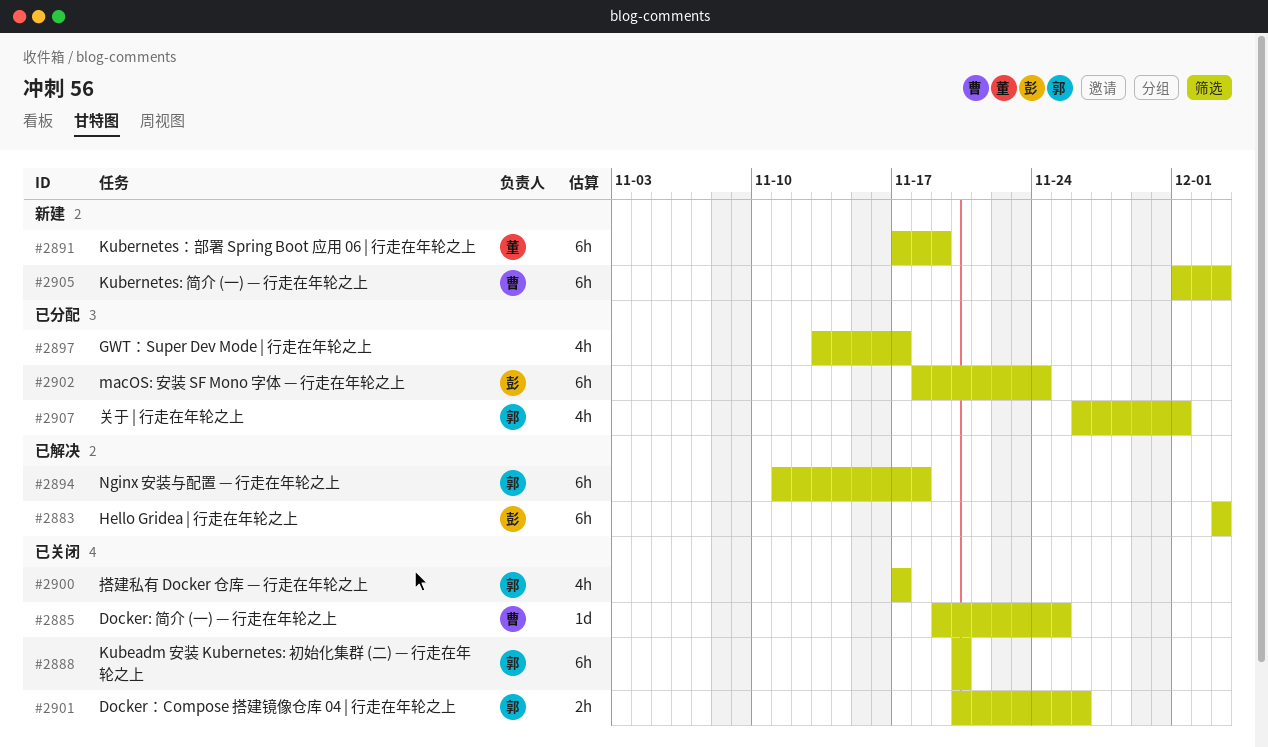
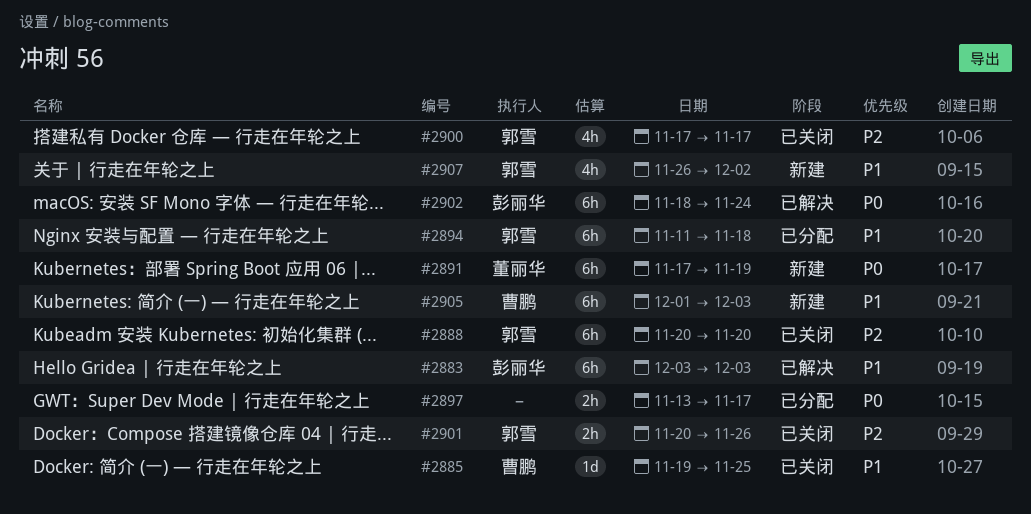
#2894, status: 已解决 -> 已分配
#2897, estimate: 4h -> 2h
#2902, status: 已分配 -> 已解决
#2907, status: 已分配 -> 新建
#2907, due: Dec 1 -> Dec 2

